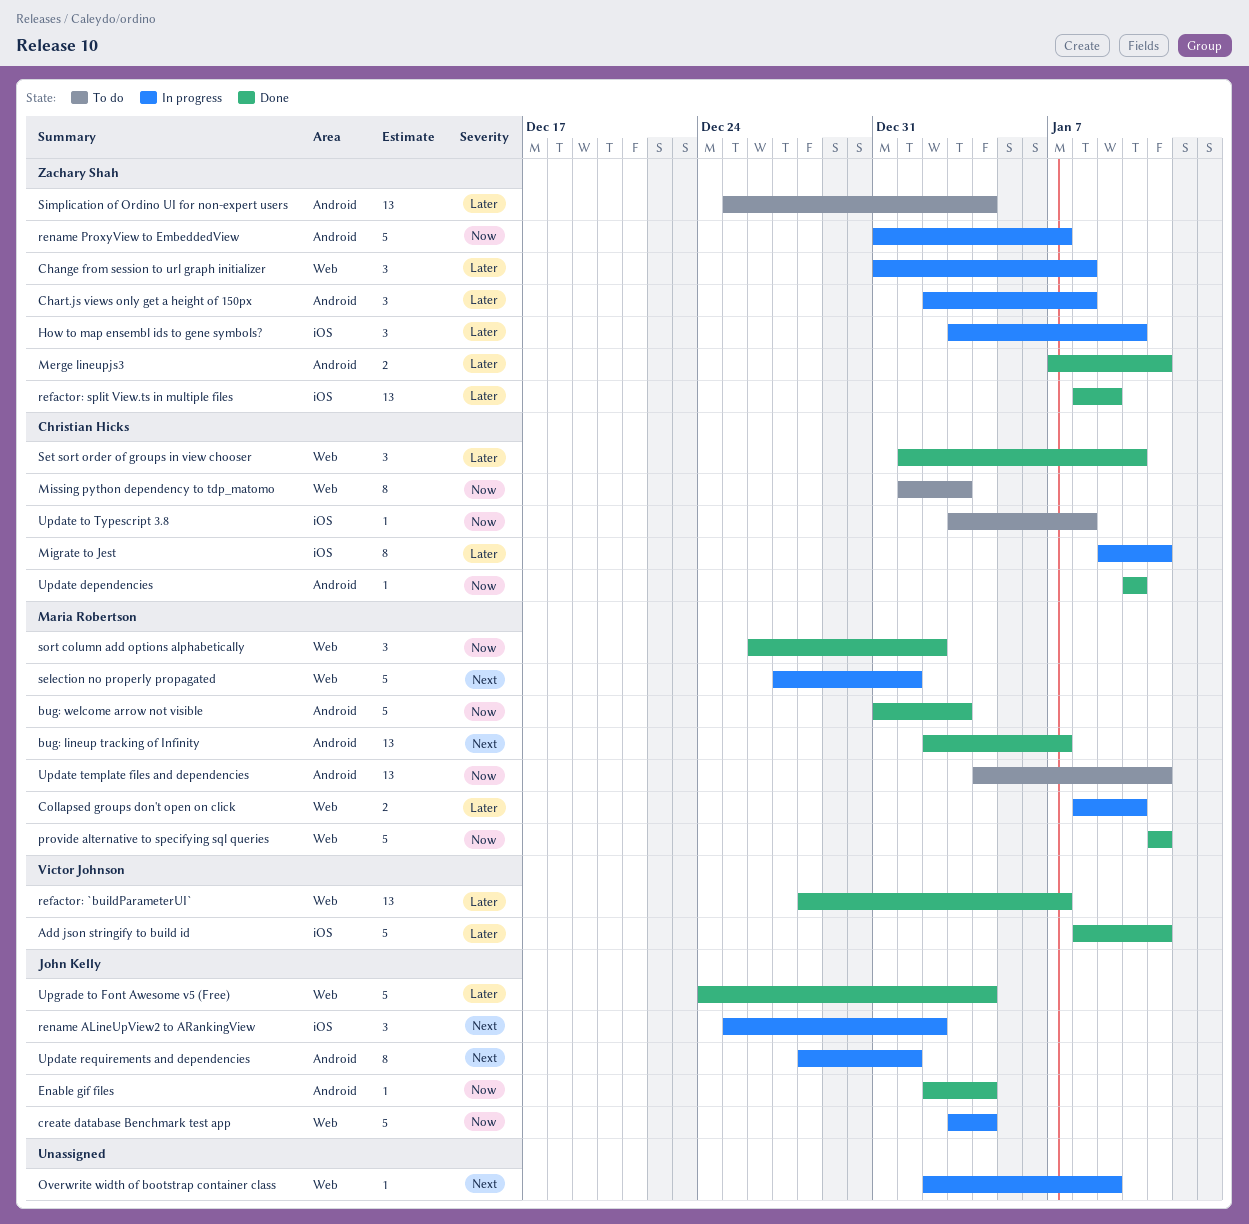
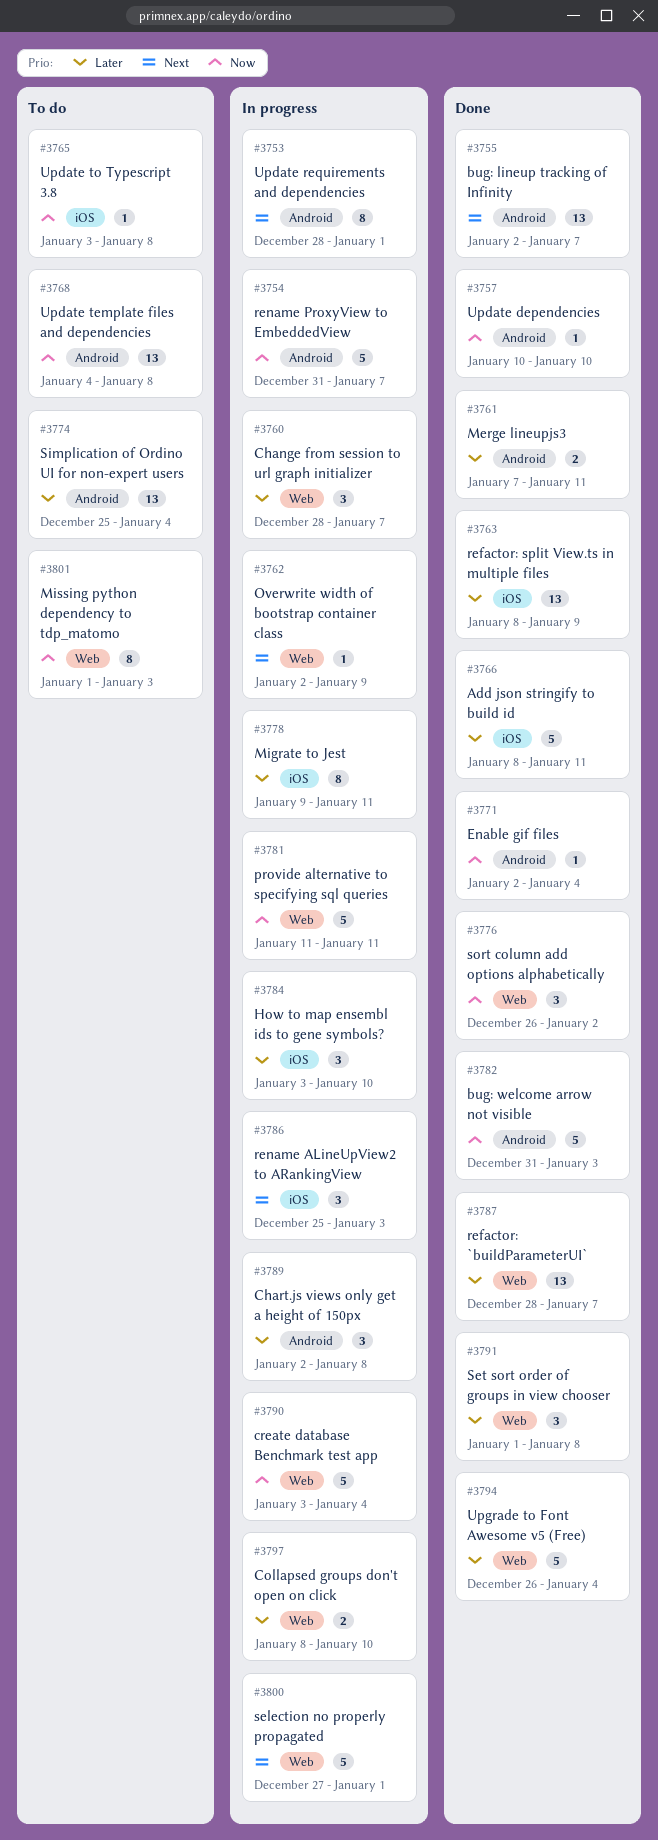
Change from session to url graph initializer, start: Dec 31 -> Dec 28
Change from session to url graph initializer, due: Jan 8 -> Jan 7
provide alternative to specifying sql queries, status: Done -> In progress
rename ALineUpView2 to ARankingView, due: Jan 2 -> Jan 3
Set sort order of groups in view chooser, due: Jan 10 -> Jan 8
Update template files and dependencies, due: Jan 11 -> Jan 8
Upgrade to Font Awesome v5 (Free), start: Dec 24 -> Dec 26

